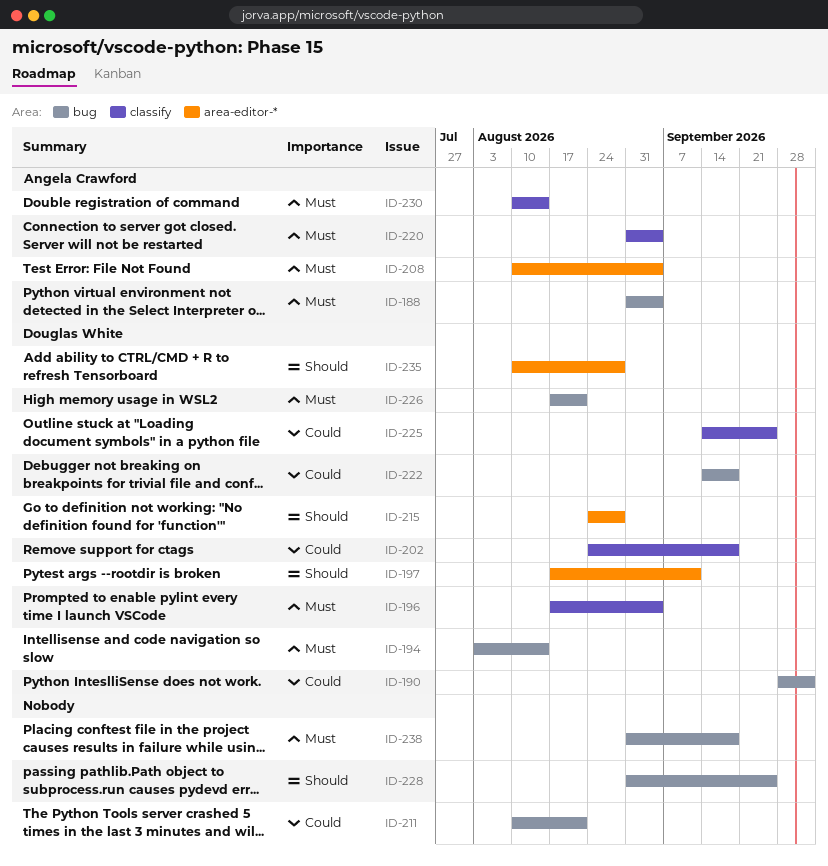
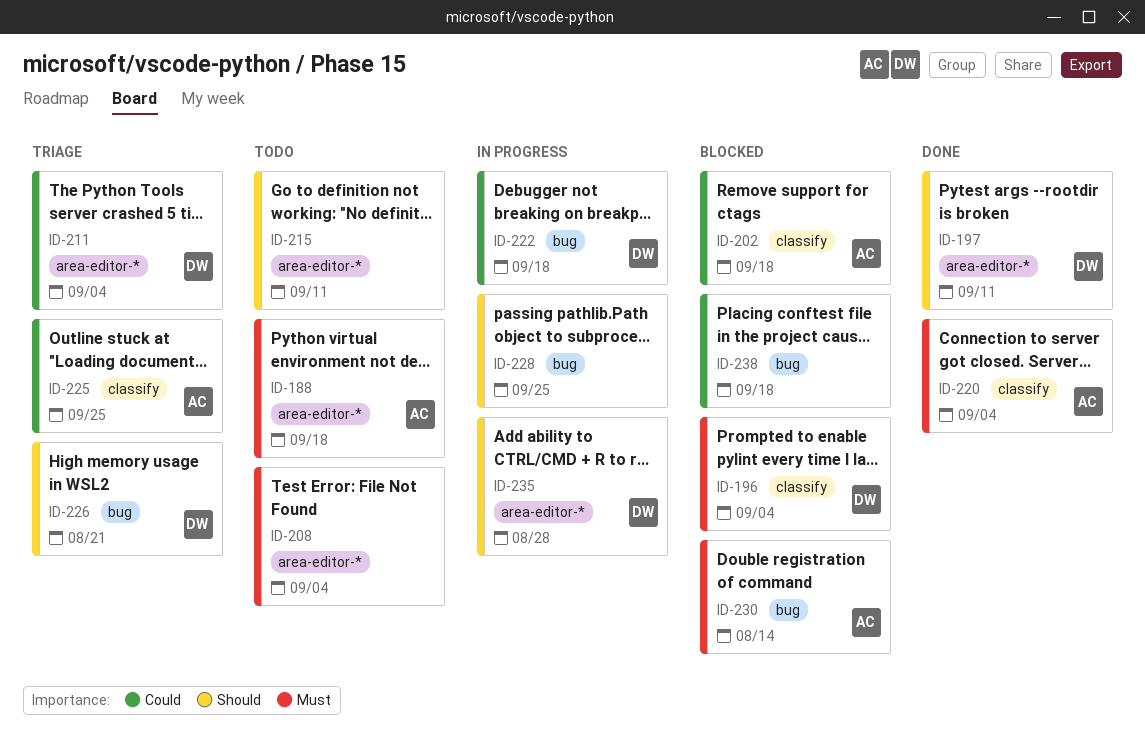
ID-188, label: bug -> area-editor-*
ID-188, due: Sep 4 -> Sep 18
ID-190: present -> none
ID-194: present -> none
ID-202, owner: Douglas White -> Angela Crawford
ID-208, owner: Angela Crawford -> none
ID-211, owner: none -> Douglas White
ID-211, label: bug -> area-editor-*
ID-211, due: Aug 21 -> Sep 4
ID-215, owner: Douglas White -> none
ID-215, due: Aug 28 -> Sep 11
ID-225, owner: Douglas White -> Angela Crawford
ID-226, priority: Must -> Should
ID-230, label: classify -> bug
ID-238, priority: Must -> Could

